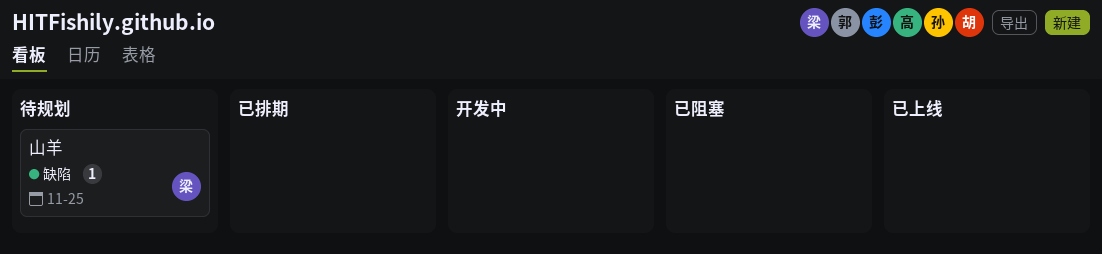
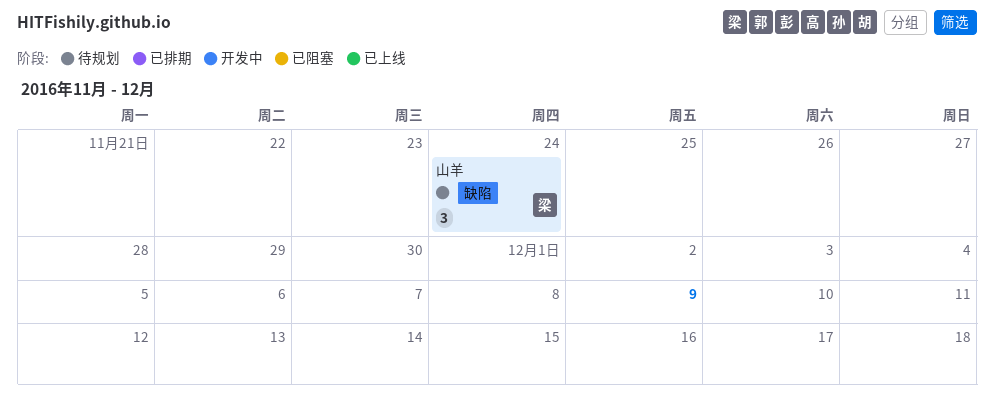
山羊, estimate: 1 -> 3
山羊, due: Nov 25 -> Nov 24

